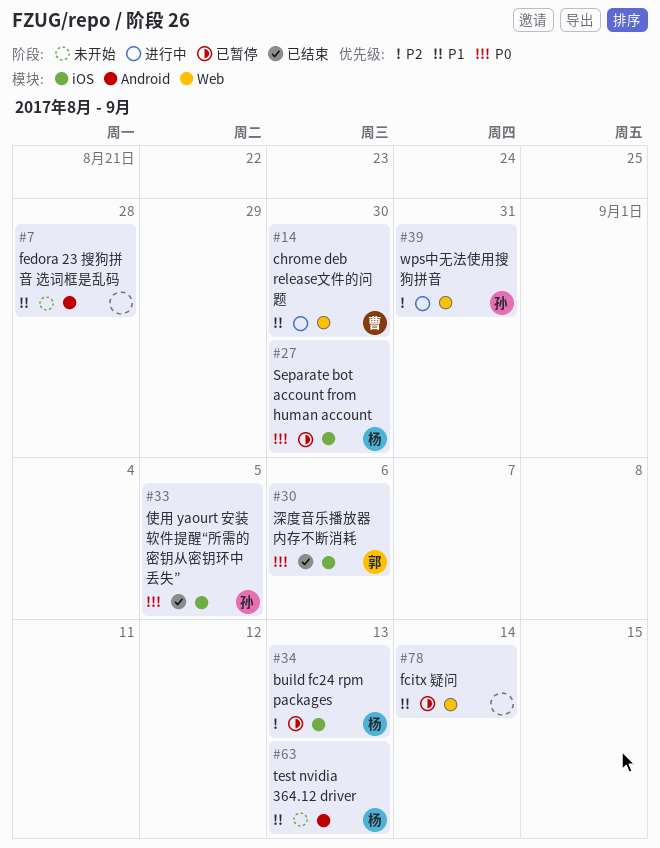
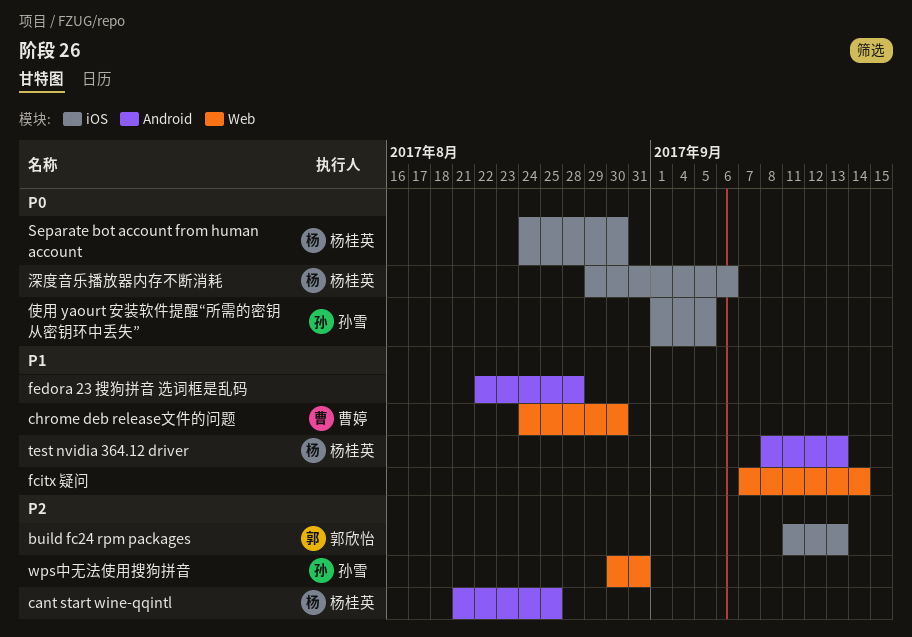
build fc24 rpm packages, owner: 杨桂英 -> 郭欣怡
cant start wine-qqintl: none -> present
深度音乐播放器内存不断消耗, owner: 郭欣怡 -> 杨桂英

